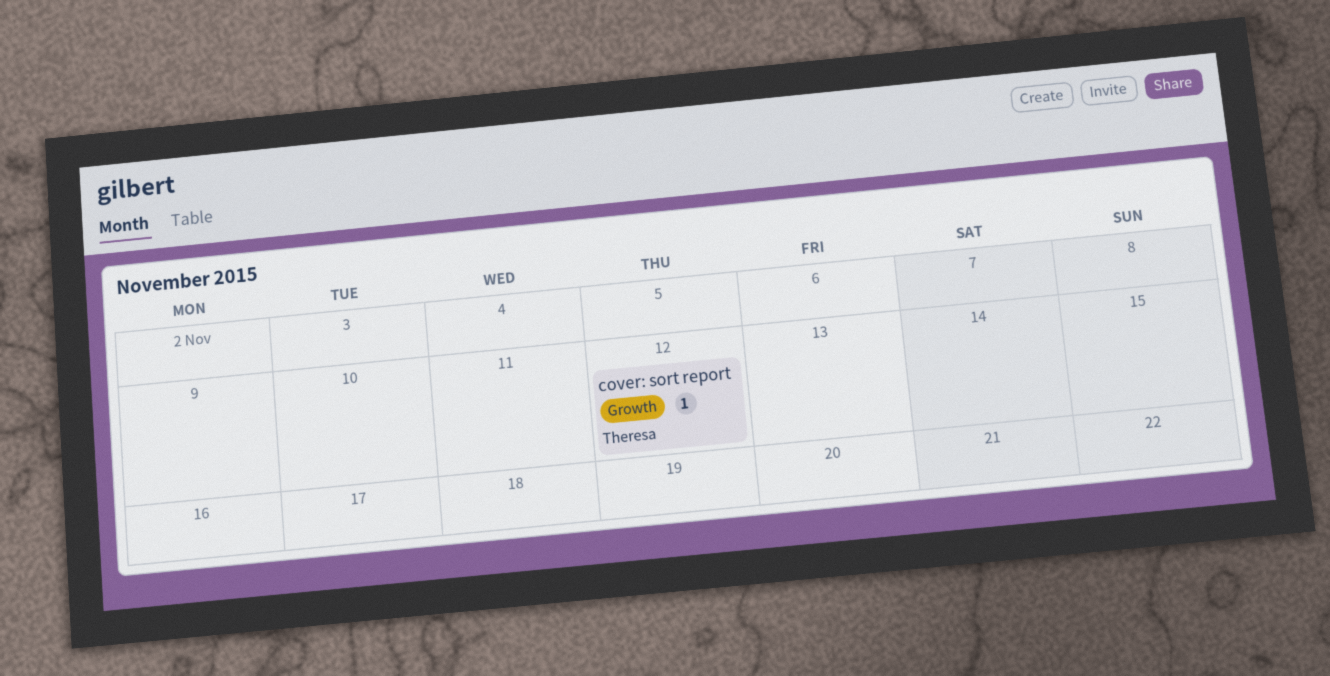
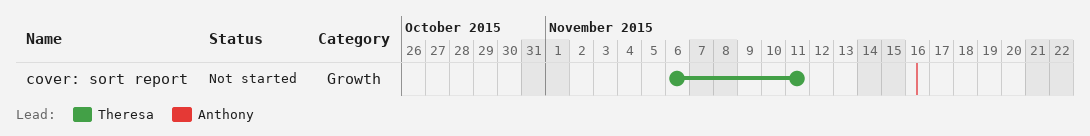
cover: sort report, due: Nov 12 -> Nov 11

